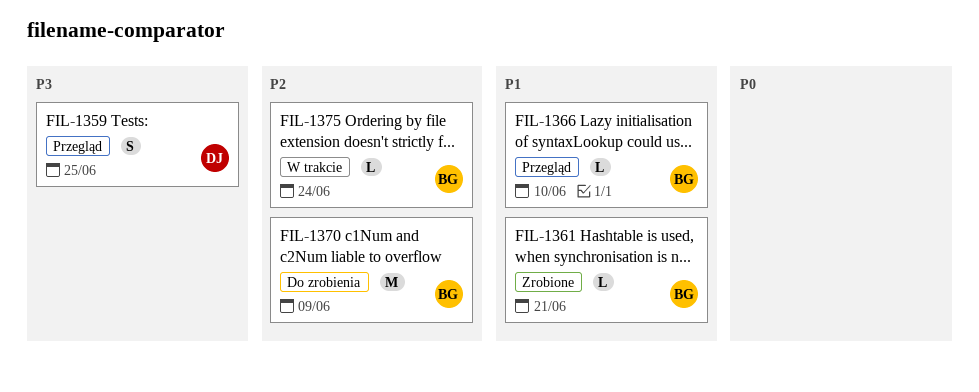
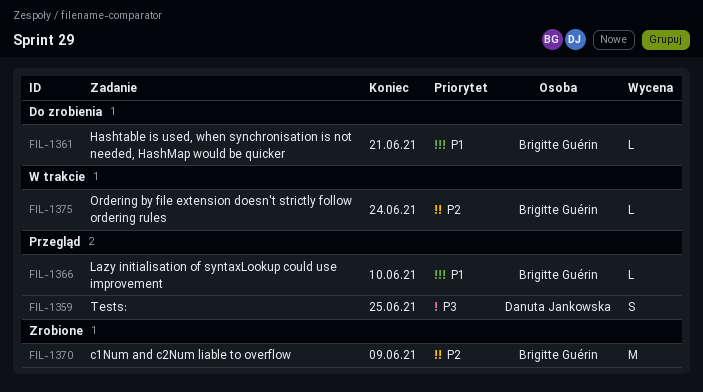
FIL-1361, status: Zrobione -> Do zrobienia
FIL-1370, status: Do zrobienia -> Zrobione

